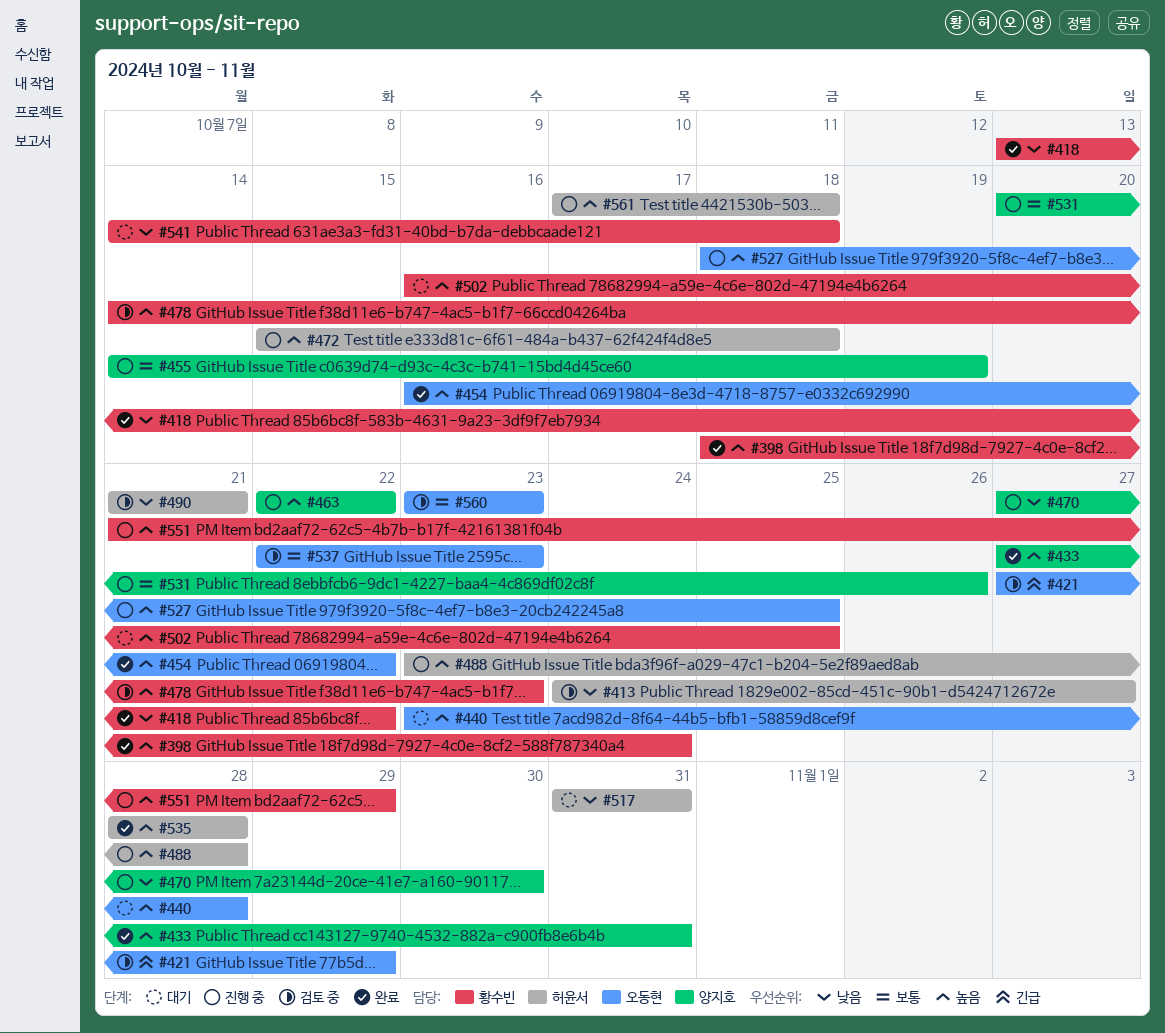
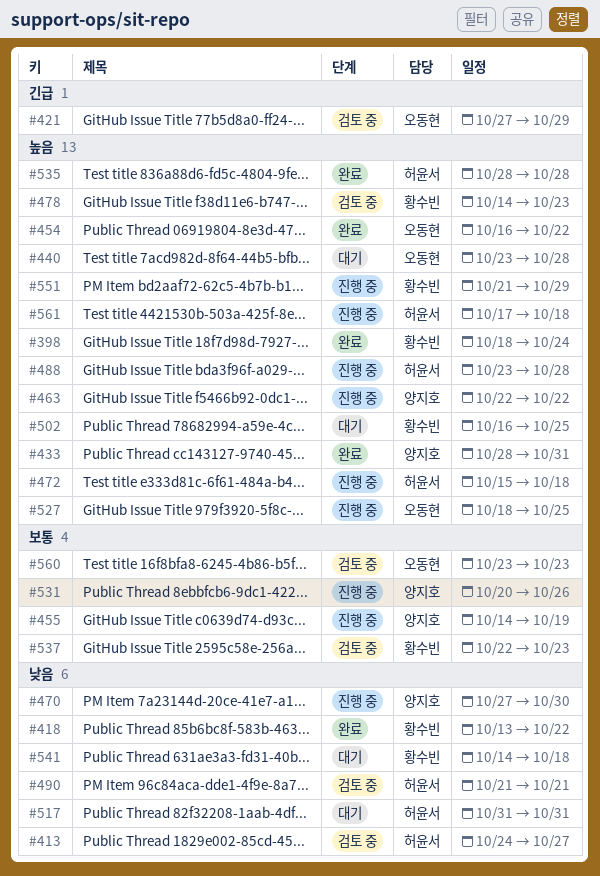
#433, start: Oct 27 -> Oct 28
#537, owner: 오동현 -> 황수빈

